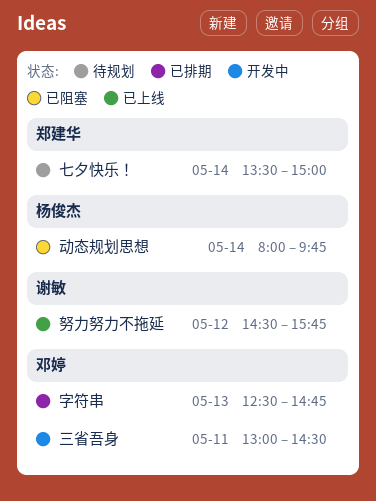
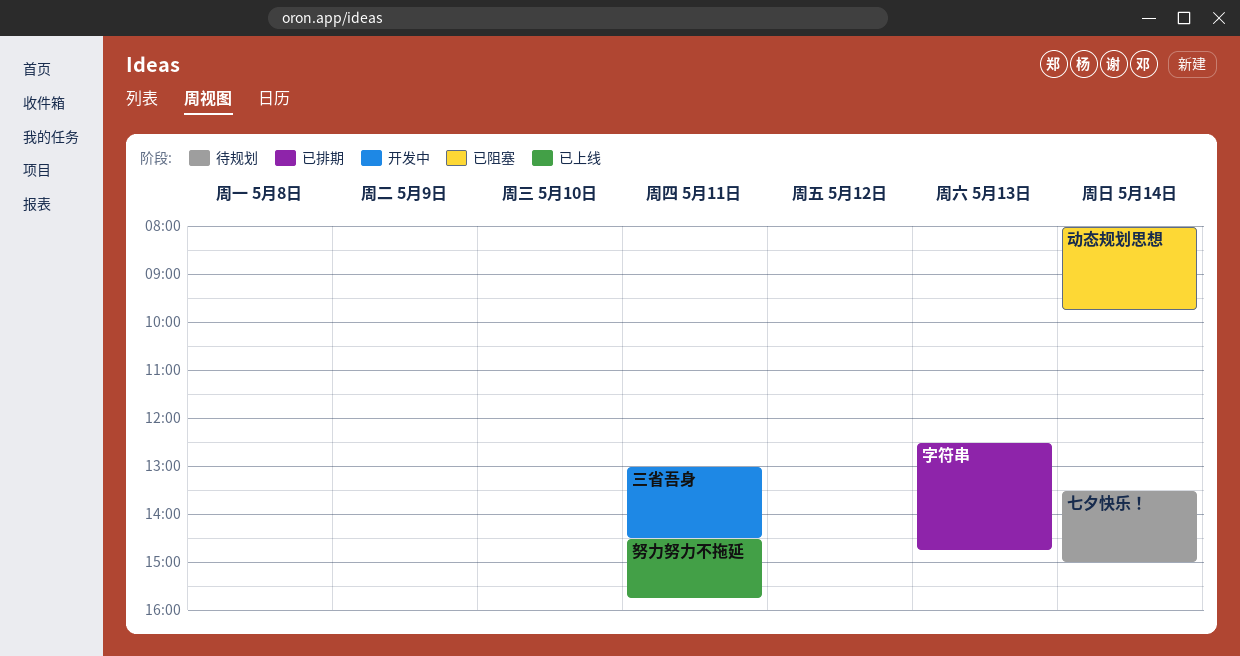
努力努力不拖延, day: May 12 -> May 11

